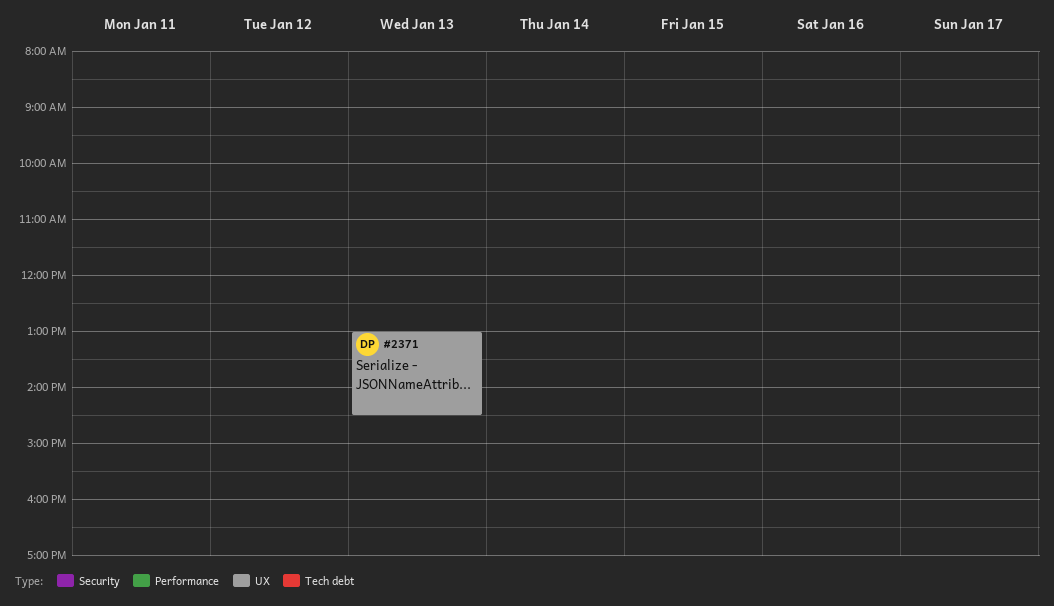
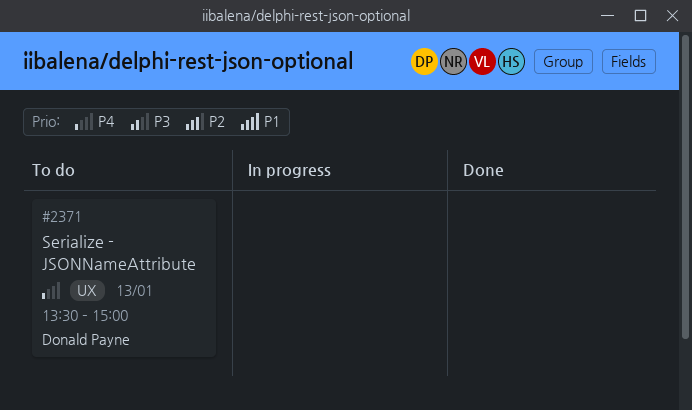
#2371, begins: 13:00 -> 13:30
#2371, ends: 14:30 -> 15:00

